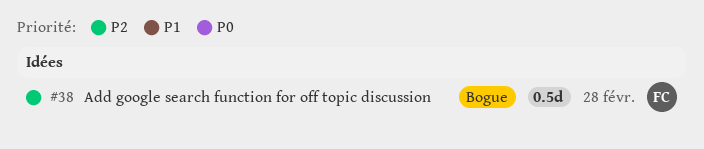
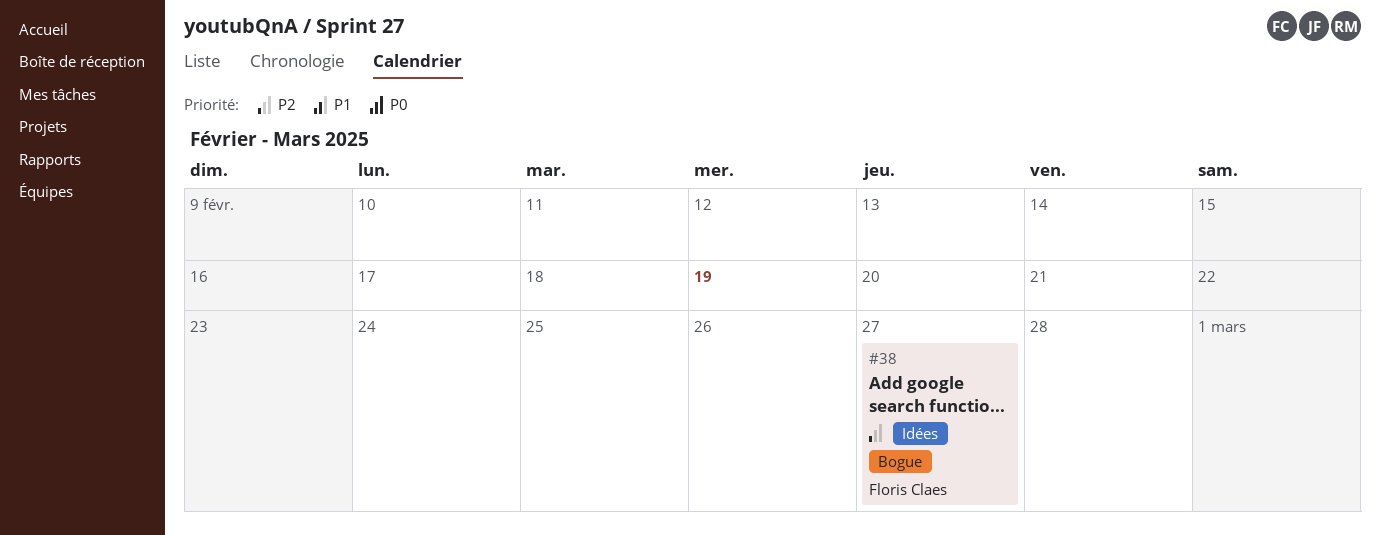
#38, due: Feb 28 -> Feb 27

